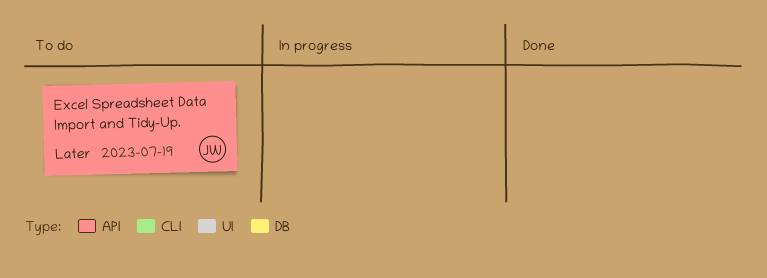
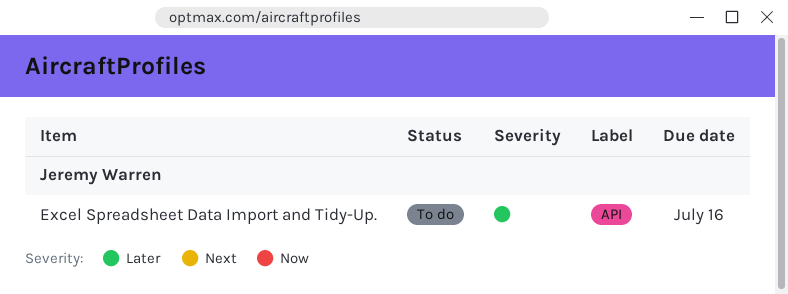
Excel Spreadsheet Data Import and Tidy-Up., due: Jul 19 -> Jul 16

